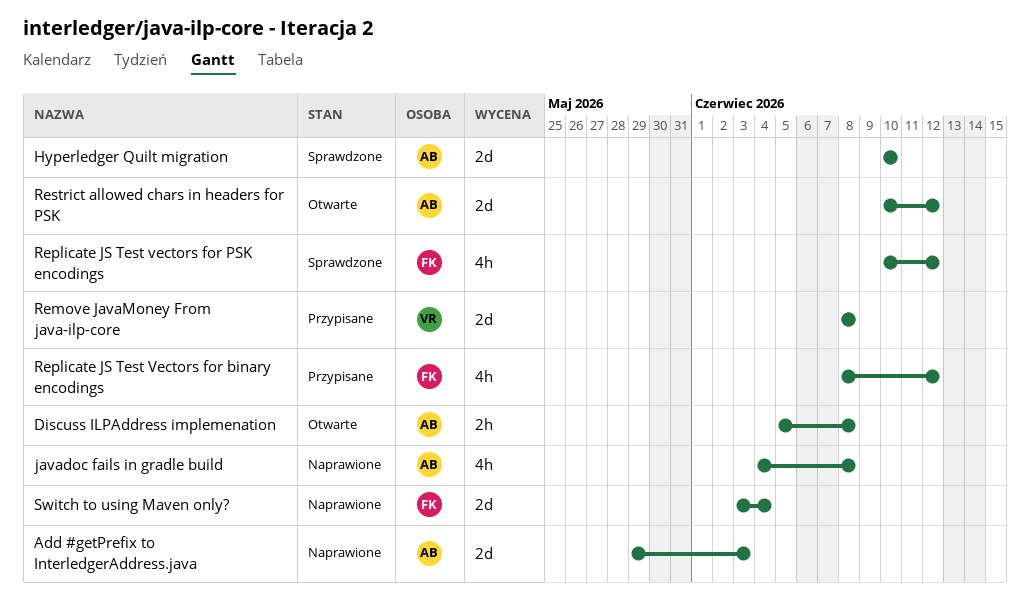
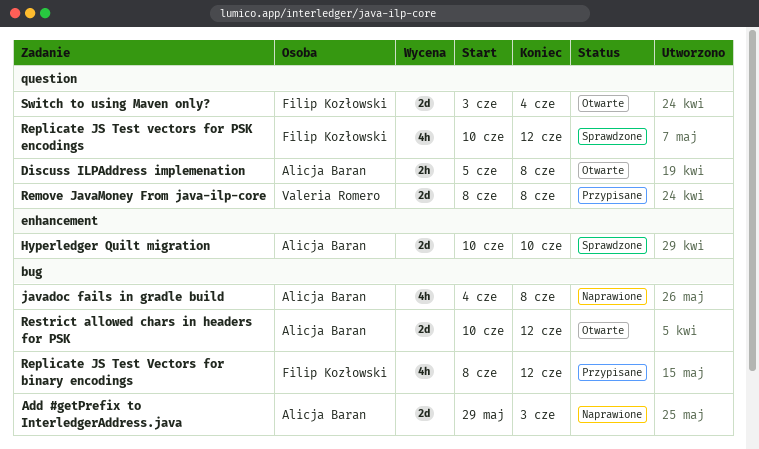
Switch to using Maven only?, status: Naprawione -> Otwarte

